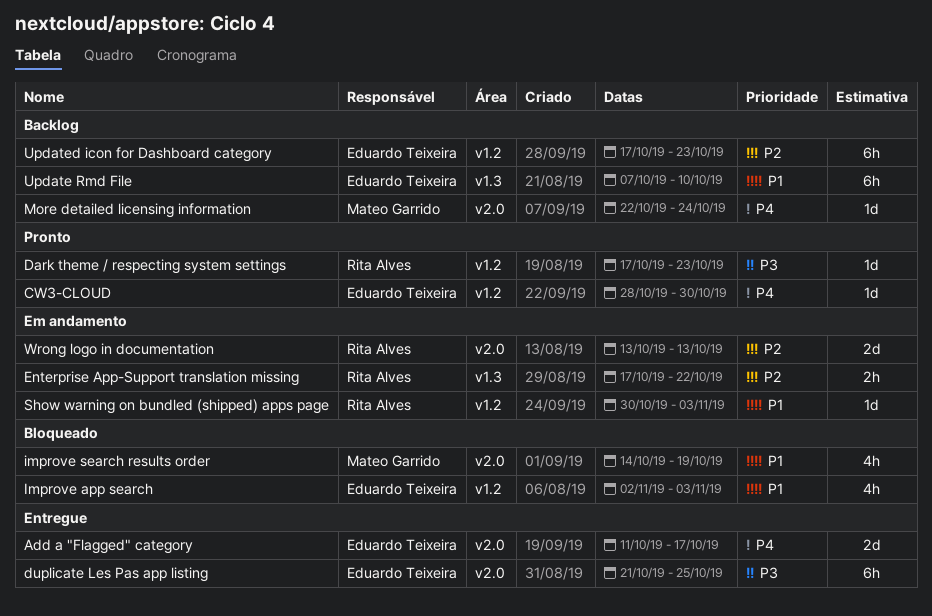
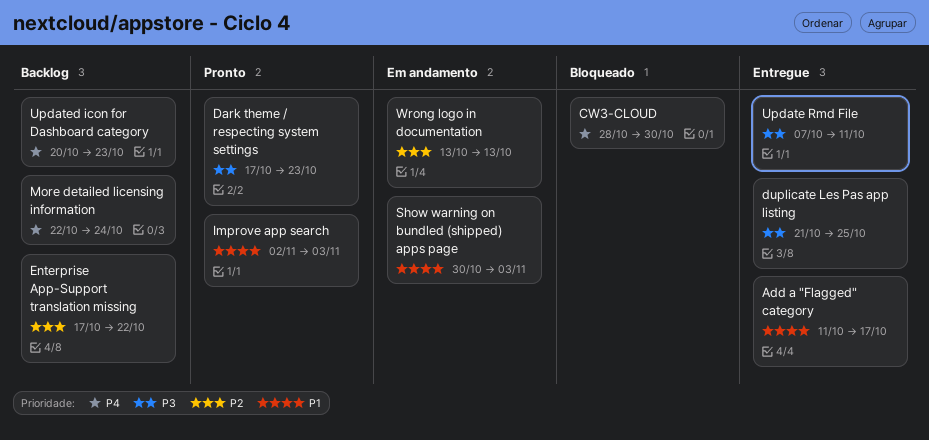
Add a "Flagged" category, priority: P4 -> P1
CW3-CLOUD, status: Pronto -> Bloqueado
Enterprise App-Support translation missing, status: Em andamento -> Backlog
Improve app search, status: Bloqueado -> Pronto
improve search results order: present -> none
Update Rmd File, status: Backlog -> Entregue
Update Rmd File, priority: P1 -> P3
Update Rmd File, due: Oct 10 -> Oct 11
Updated icon for Dashboard category, priority: P2 -> P4
Updated icon for Dashboard category, start: Oct 17 -> Oct 20

